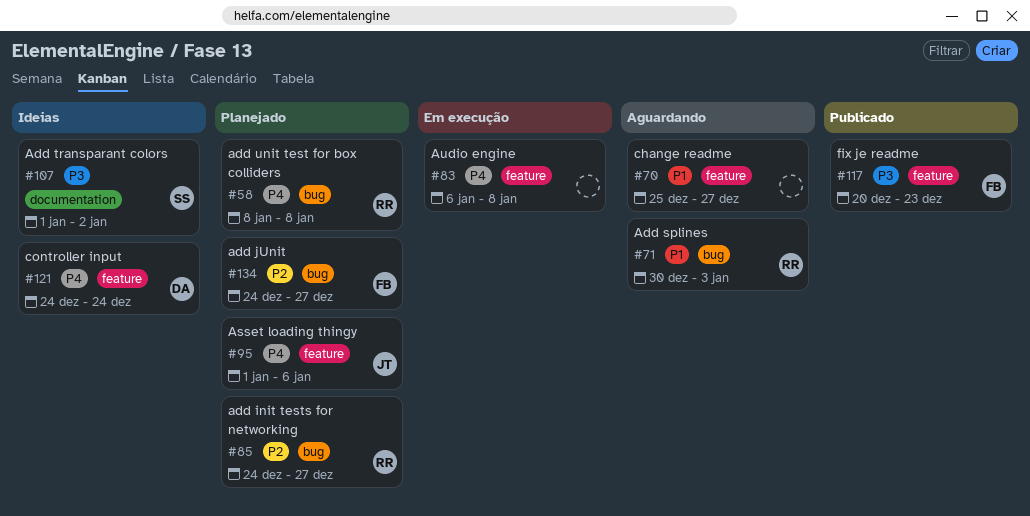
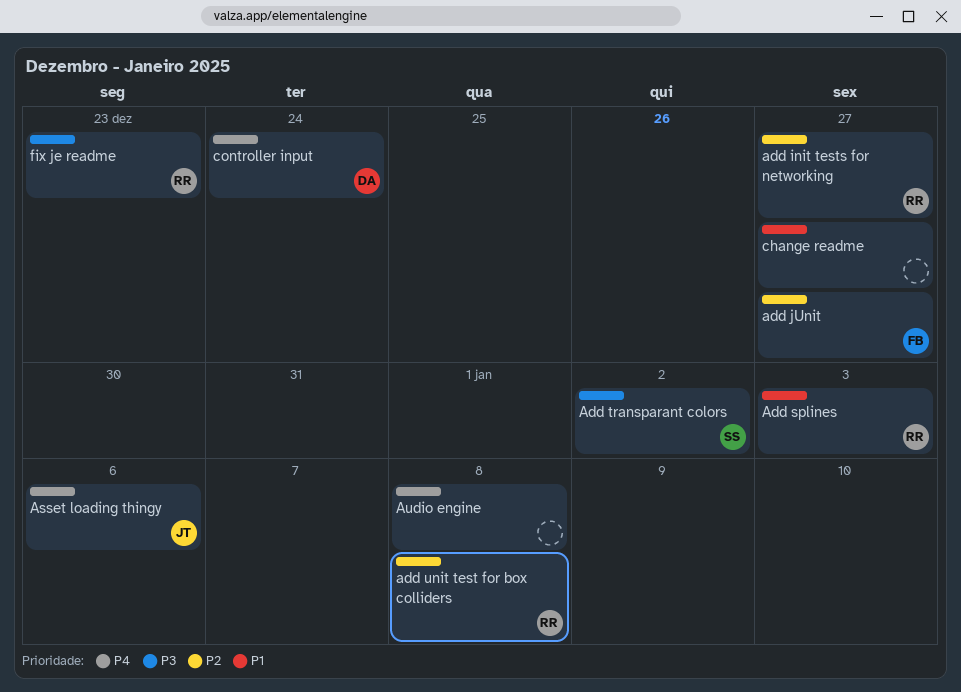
add unit test for box colliders, priority: P4 -> P2
fix je readme, owner: FB -> RR

